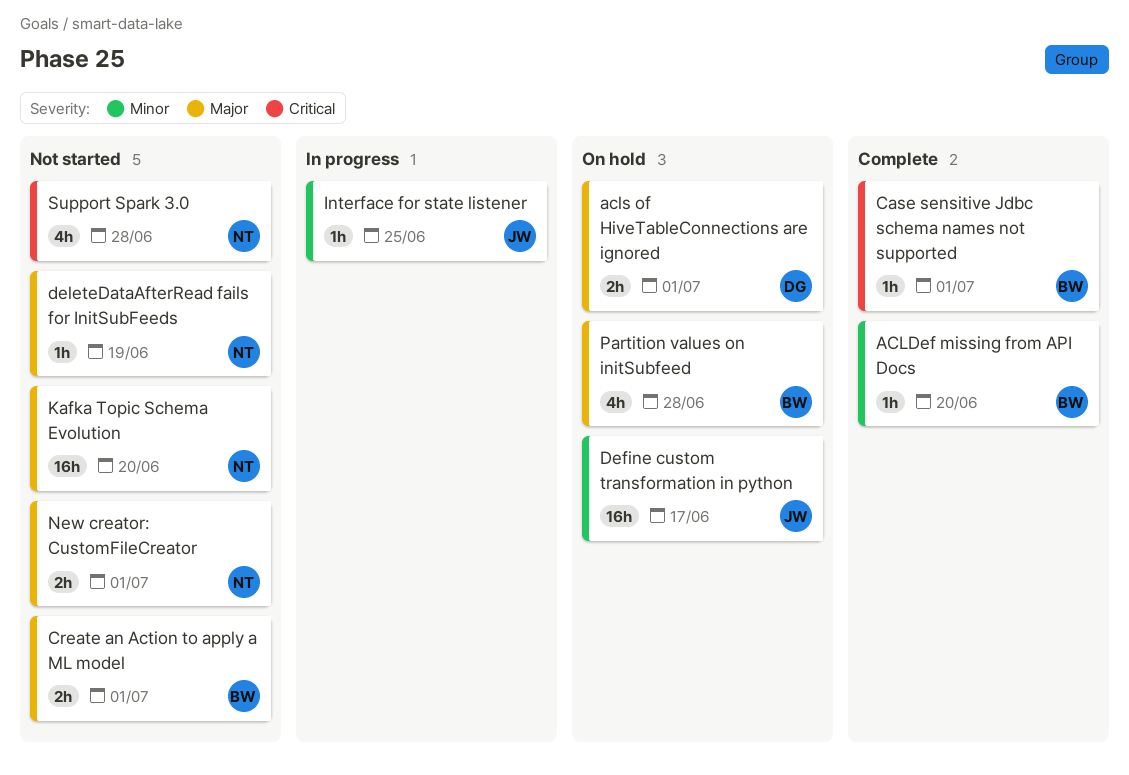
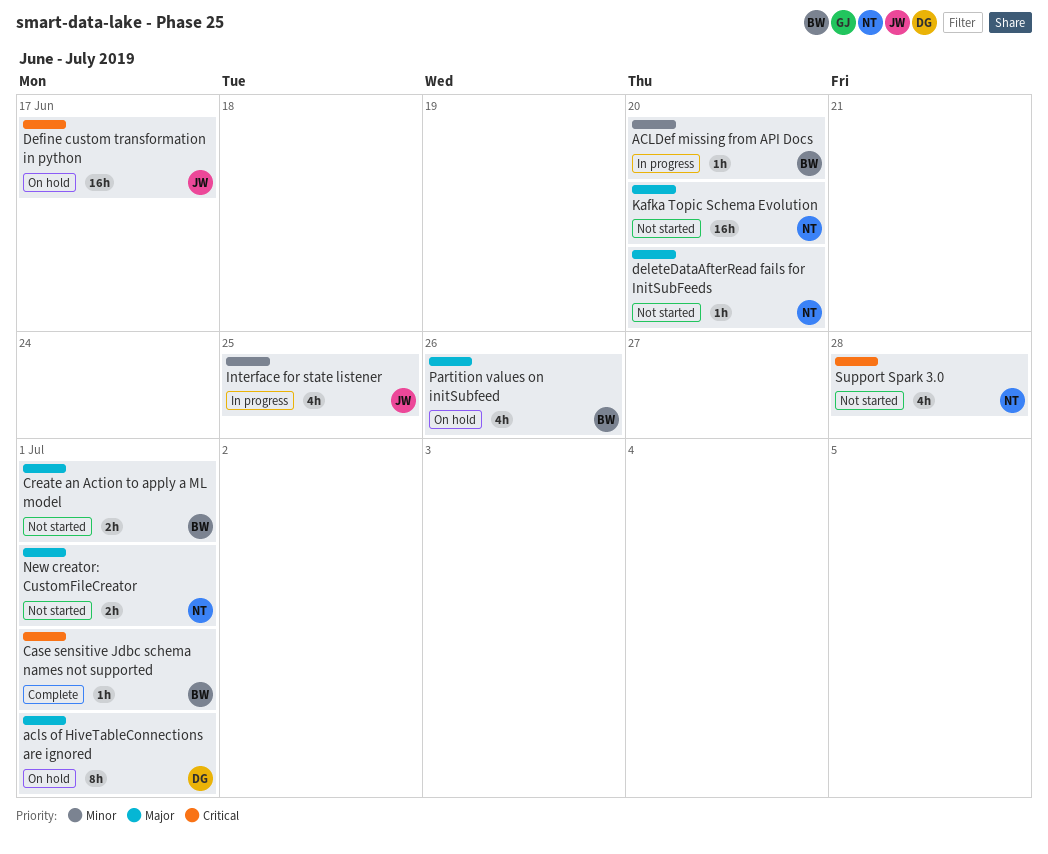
ACLDef missing from API Docs, status: Complete -> In progress
acls of HiveTableConnections are ignored, estimate: 2h -> 8h
Define custom transformation in python, priority: Minor -> Critical
deleteDataAfterRead fails for InitSubFeeds, due: Jun 19 -> Jun 20
Interface for state listener, estimate: 1h -> 4h
Partition values on initSubfeed, due: Jun 28 -> Jun 26

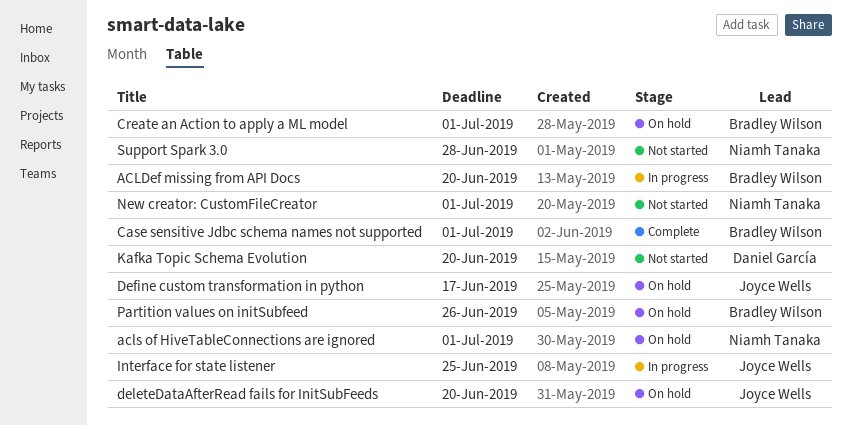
acls of HiveTableConnections are ignored, owner: Daniel García -> Niamh Tanaka
Create an Action to apply a ML model, status: Not started -> On hold
deleteDataAfterRead fails for InitSubFeeds, status: Not started -> On hold
deleteDataAfterRead fails for InitSubFeeds, owner: Niamh Tanaka -> Joyce Wells
Kafka Topic Schema Evolution, owner: Niamh Tanaka -> Daniel García

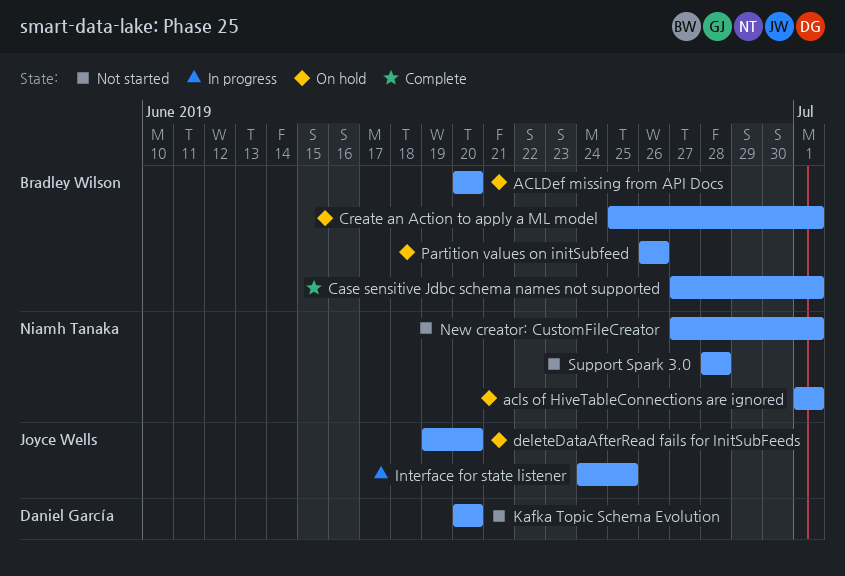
ACLDef missing from API Docs, status: In progress -> On hold
Define custom transformation in python: present -> none

